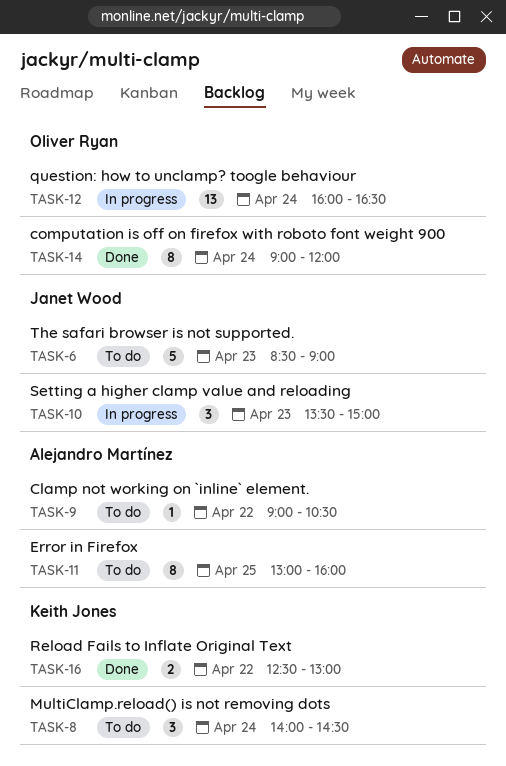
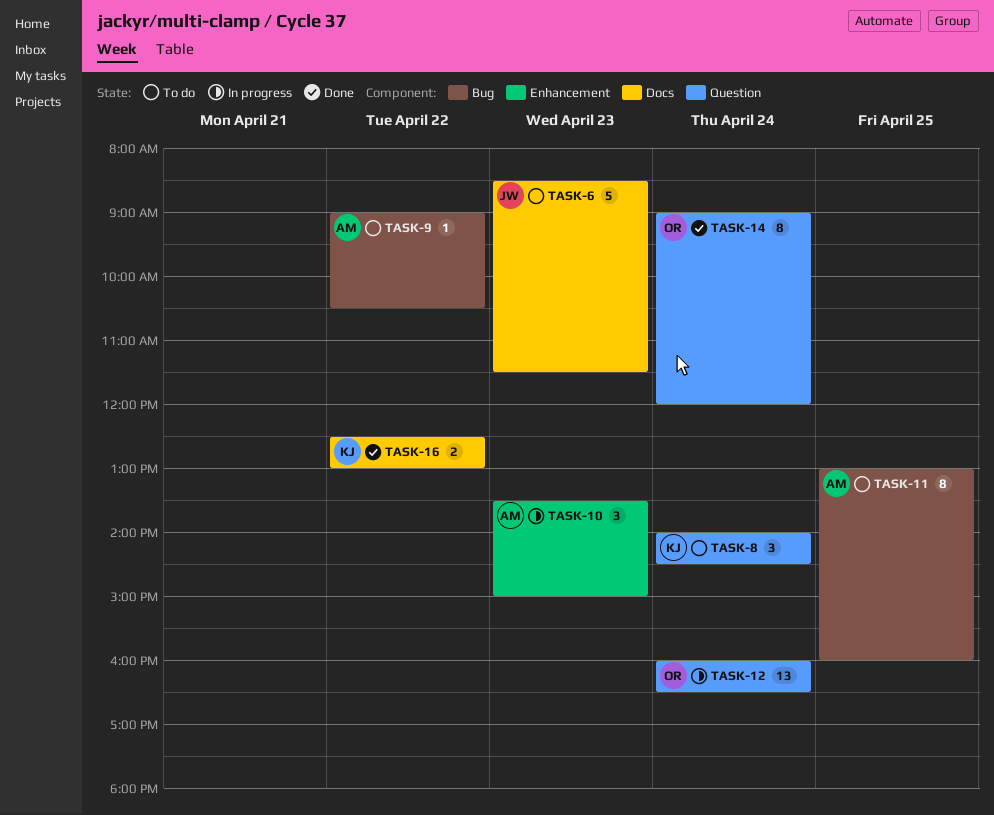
TASK-6, ends: 09:00 -> 11:30
TASK-10, owner: Janet Wood -> Alejandro Martínez

